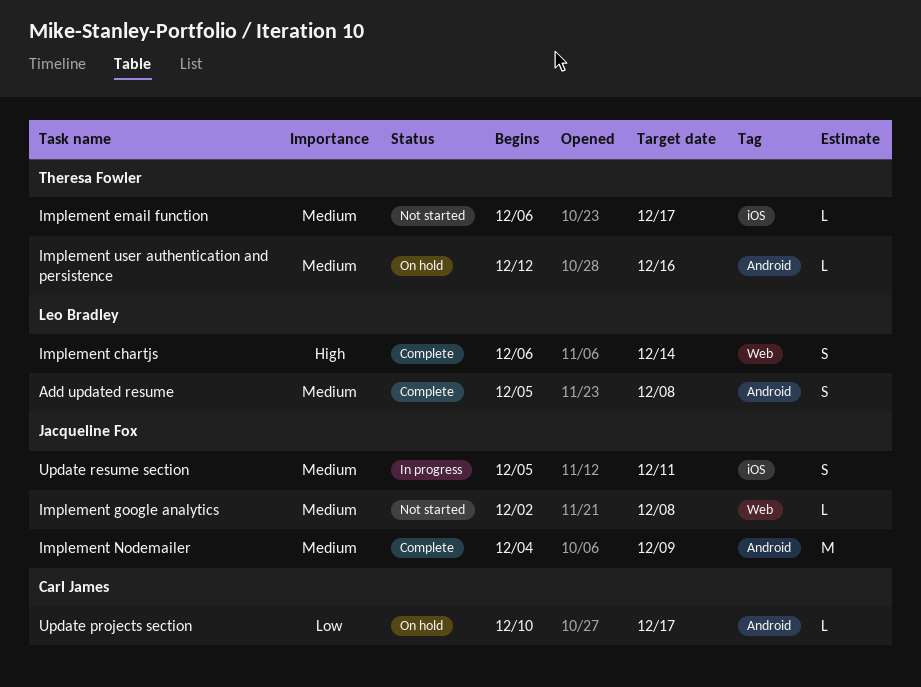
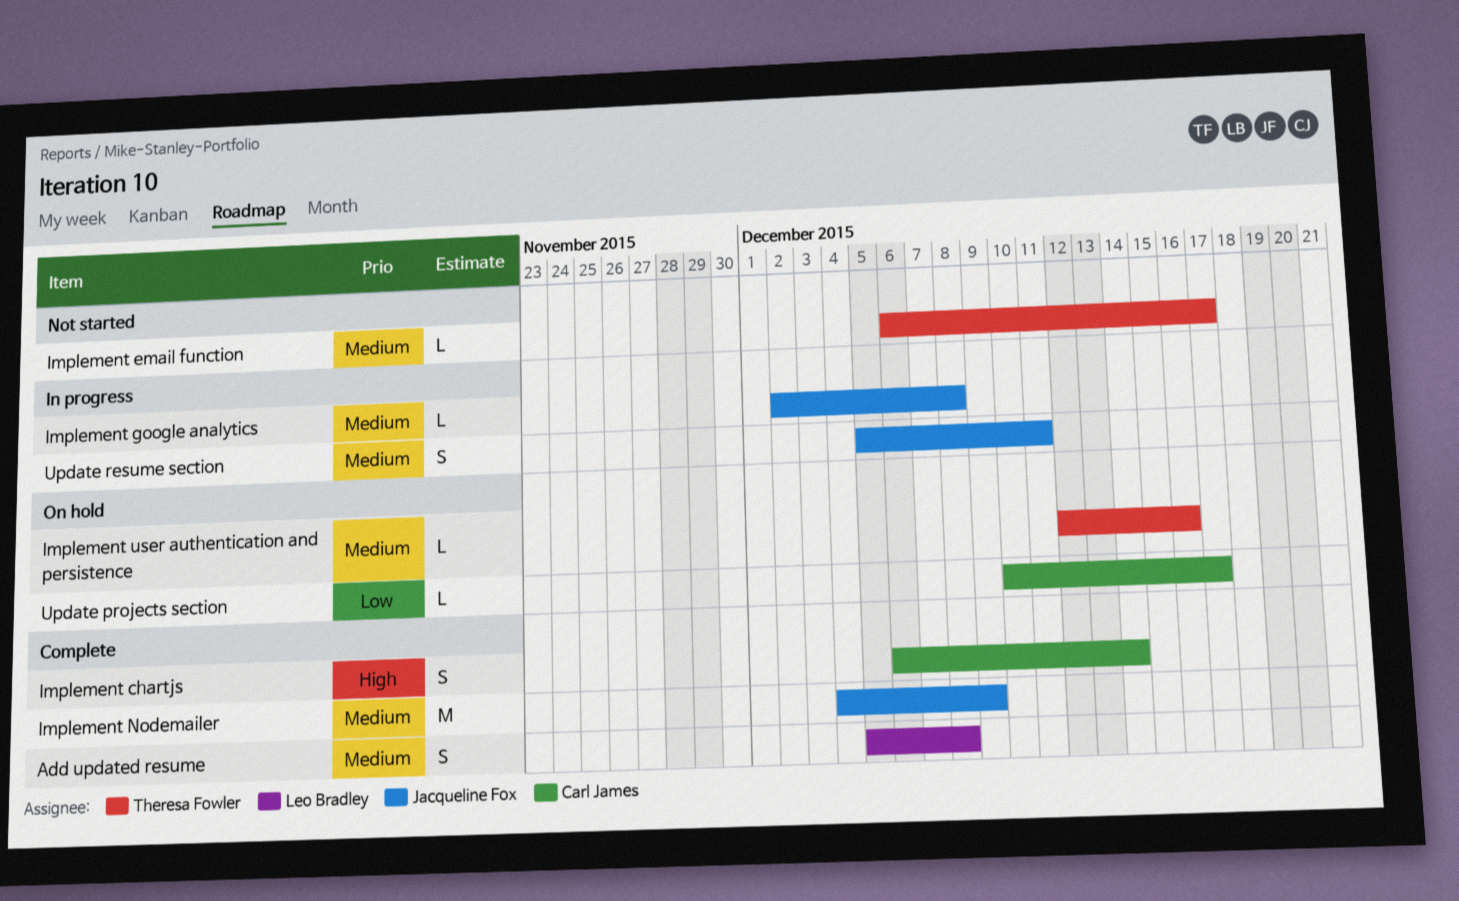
Implement chartjs, owner: Leo Bradley -> Carl James
Implement google analytics, status: Not started -> In progress

